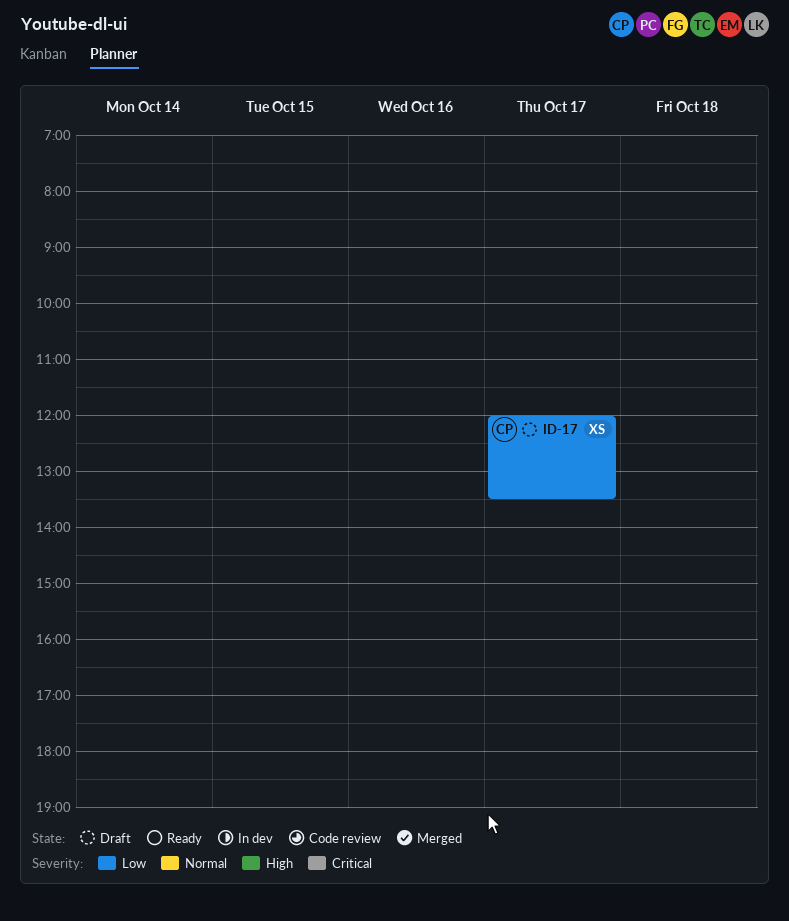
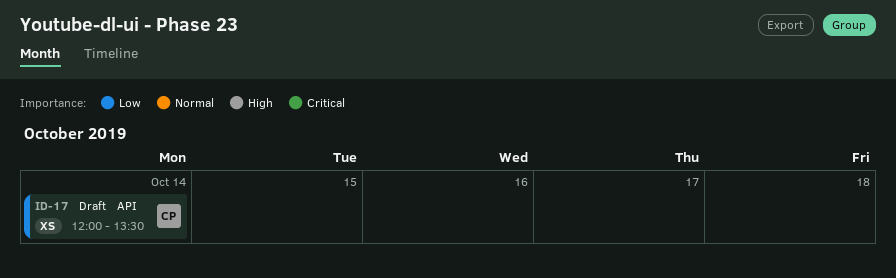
ID-17, day: Oct 17 -> Oct 14

